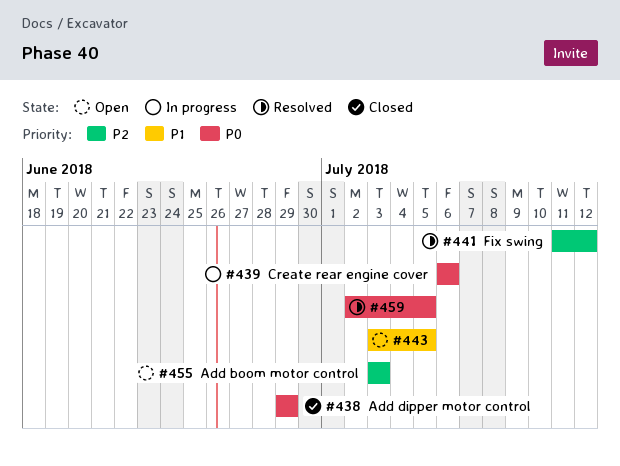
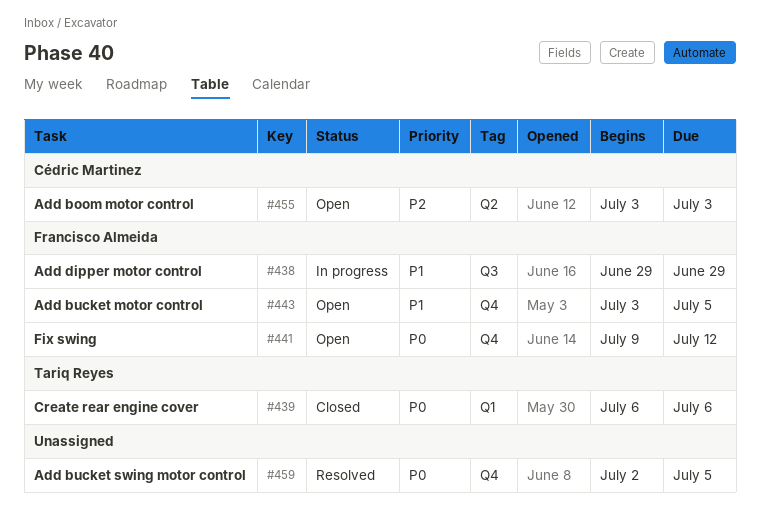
#438, status: Closed -> In progress
#438, priority: P0 -> P1
#439, status: In progress -> Closed
#441, status: Resolved -> Open
#441, priority: P2 -> P0
#441, start: Jul 11 -> Jul 9

